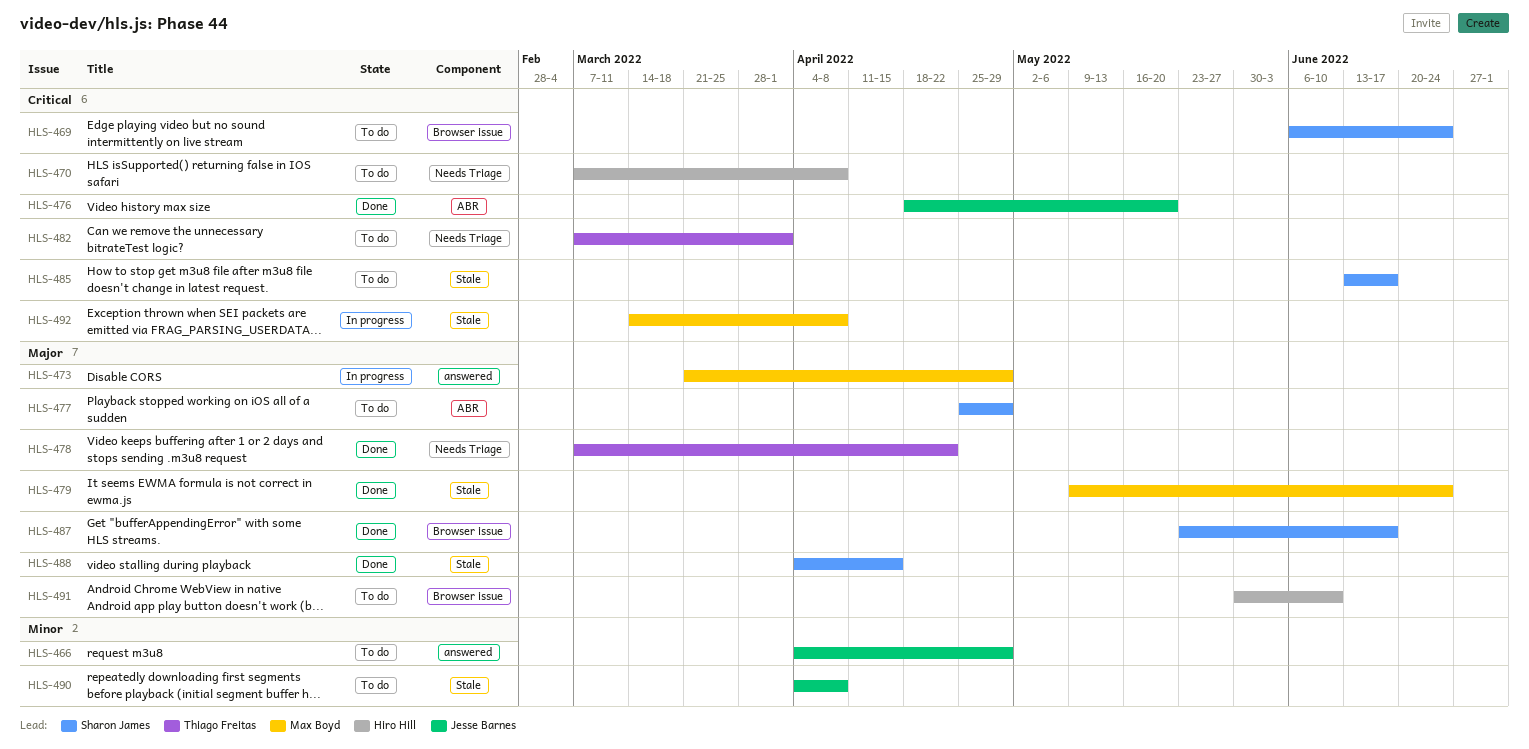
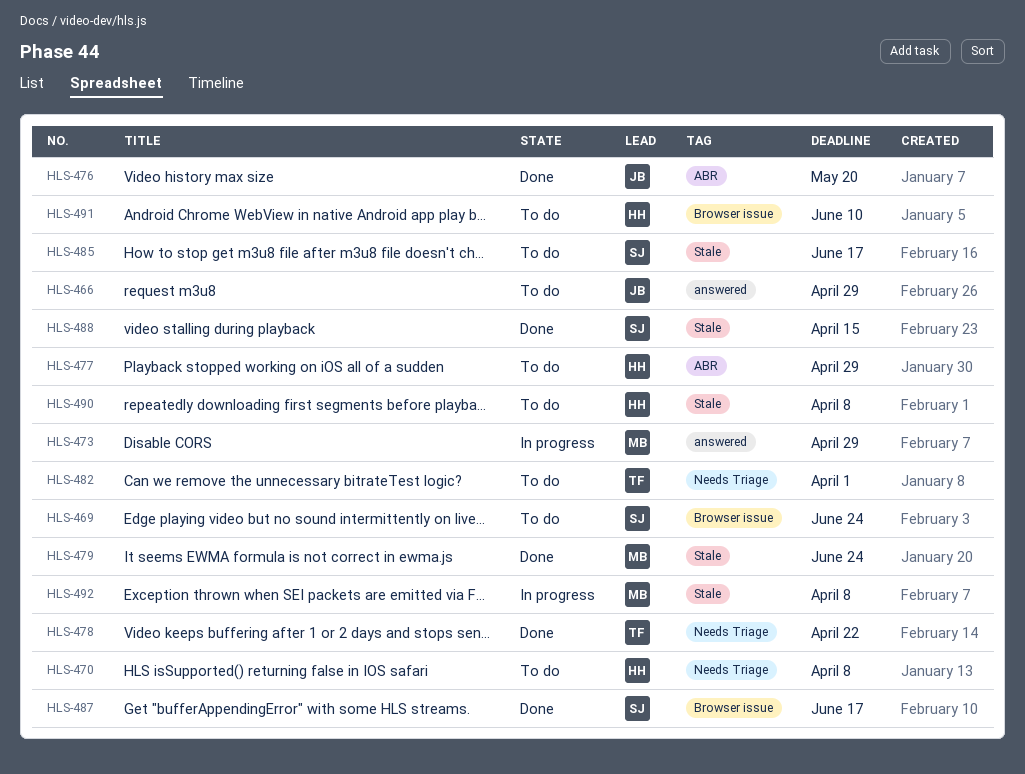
HLS-477, owner: Sharon James -> Hiro Hill
HLS-490, owner: Jesse Barnes -> Hiro Hill

